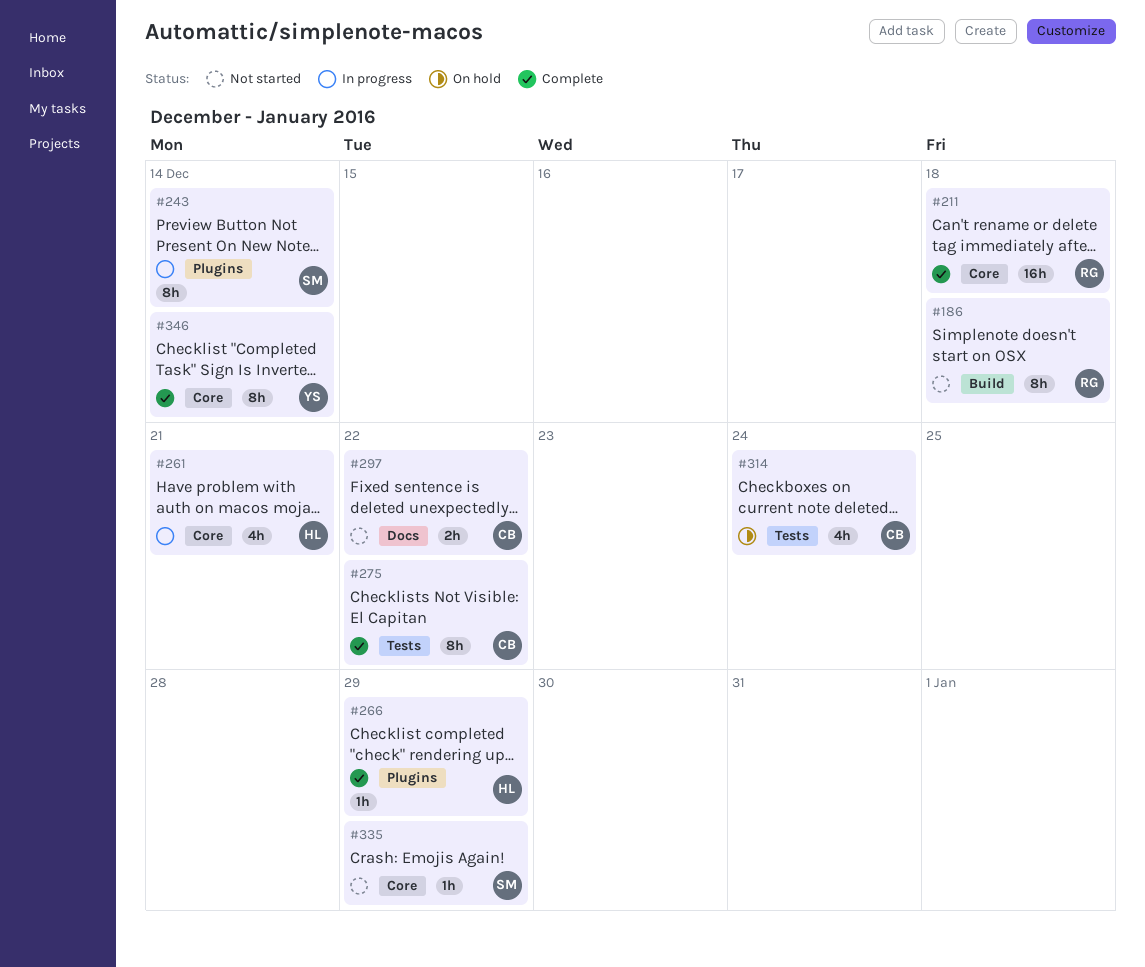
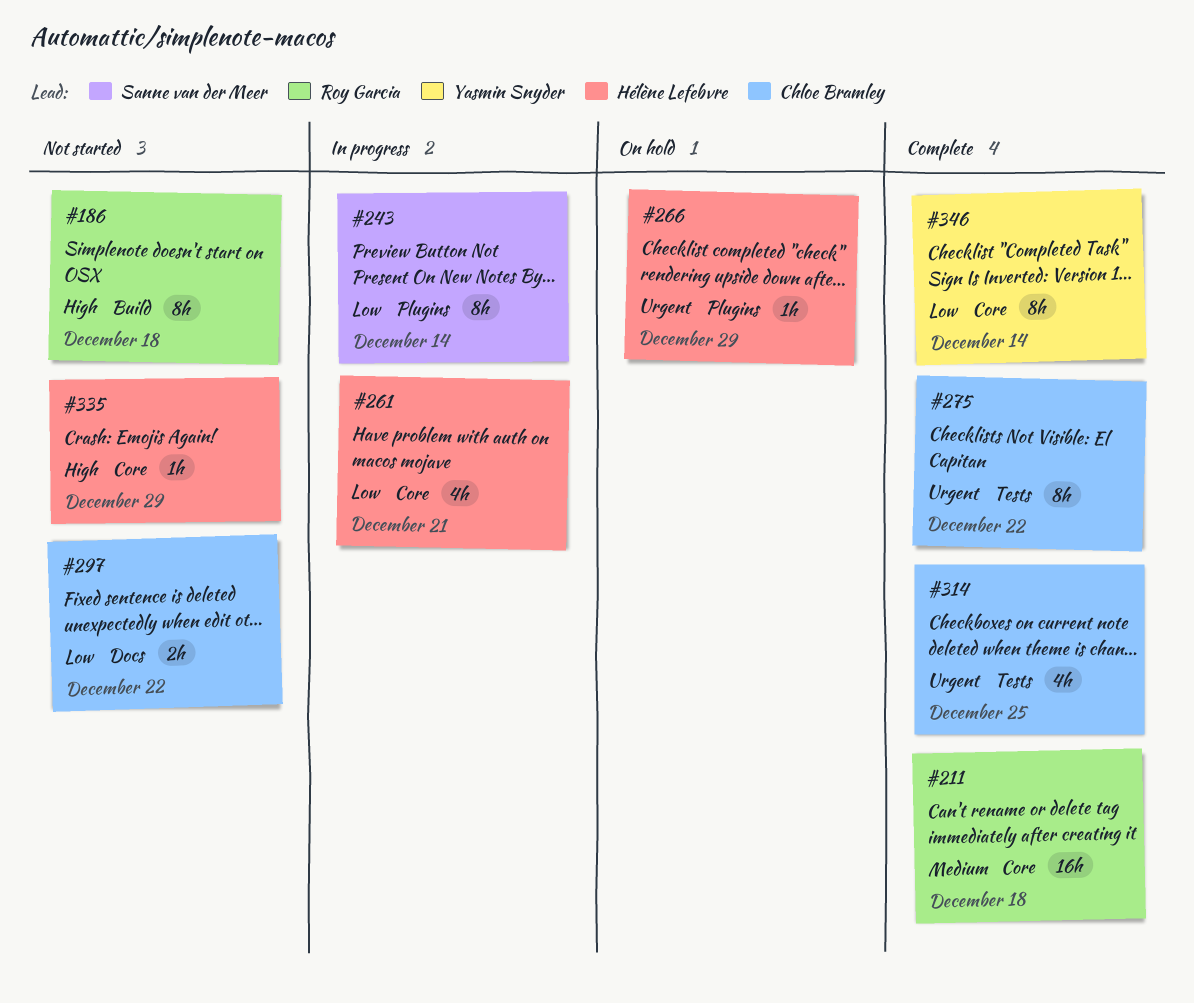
#266, status: Complete -> On hold
#314, status: On hold -> Complete
#314, due: Dec 24 -> Dec 25
#335, owner: Sanne van der Meer -> Hélène Lefebvre

